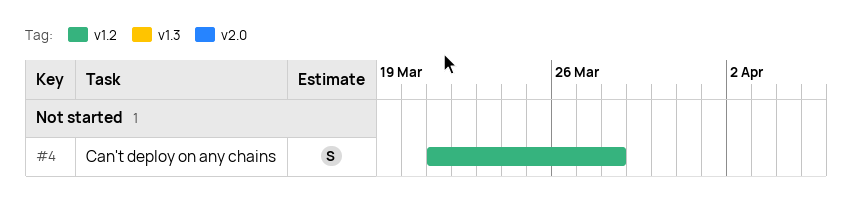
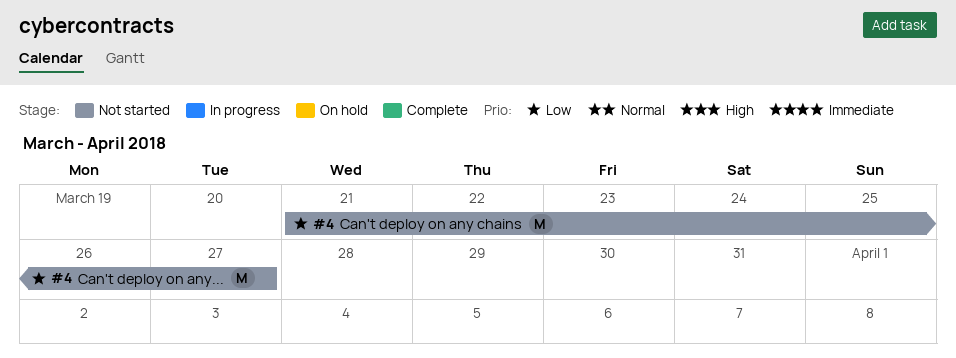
#4, estimate: S -> M
#4, due: Mar 28 -> Mar 27

